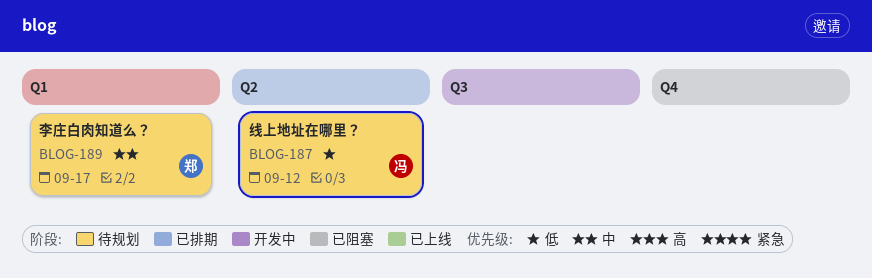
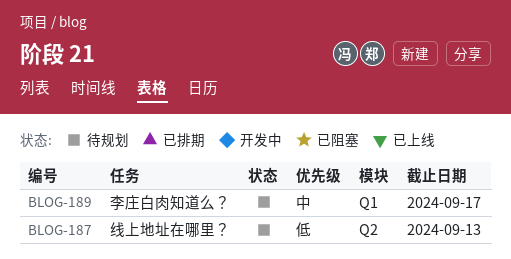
BLOG-187, due: Sep 12 -> Sep 13

